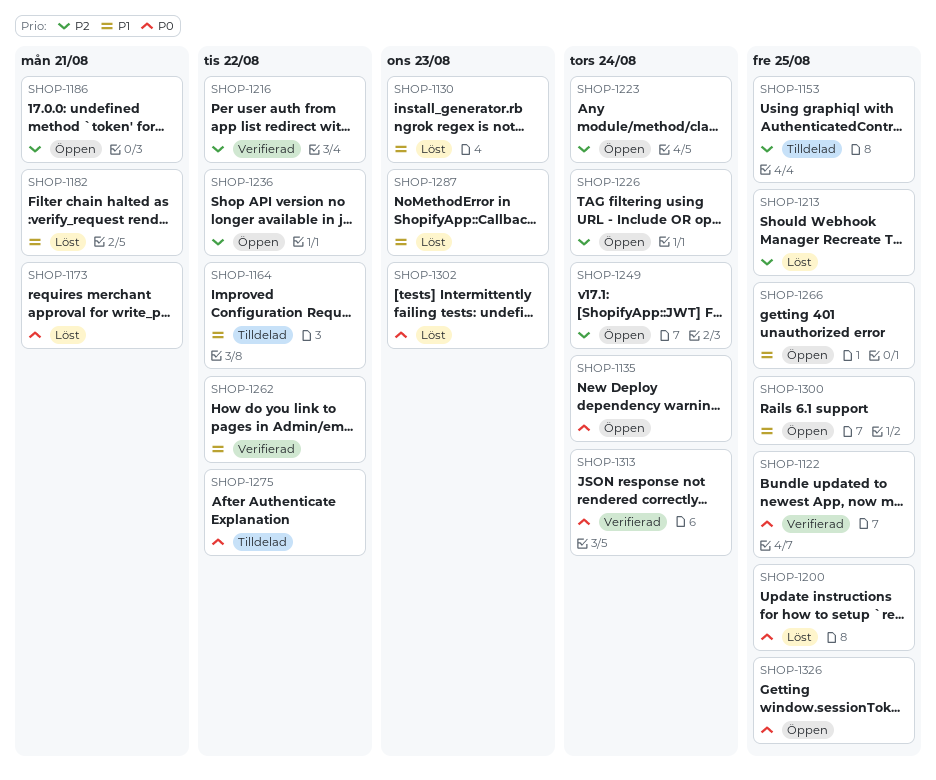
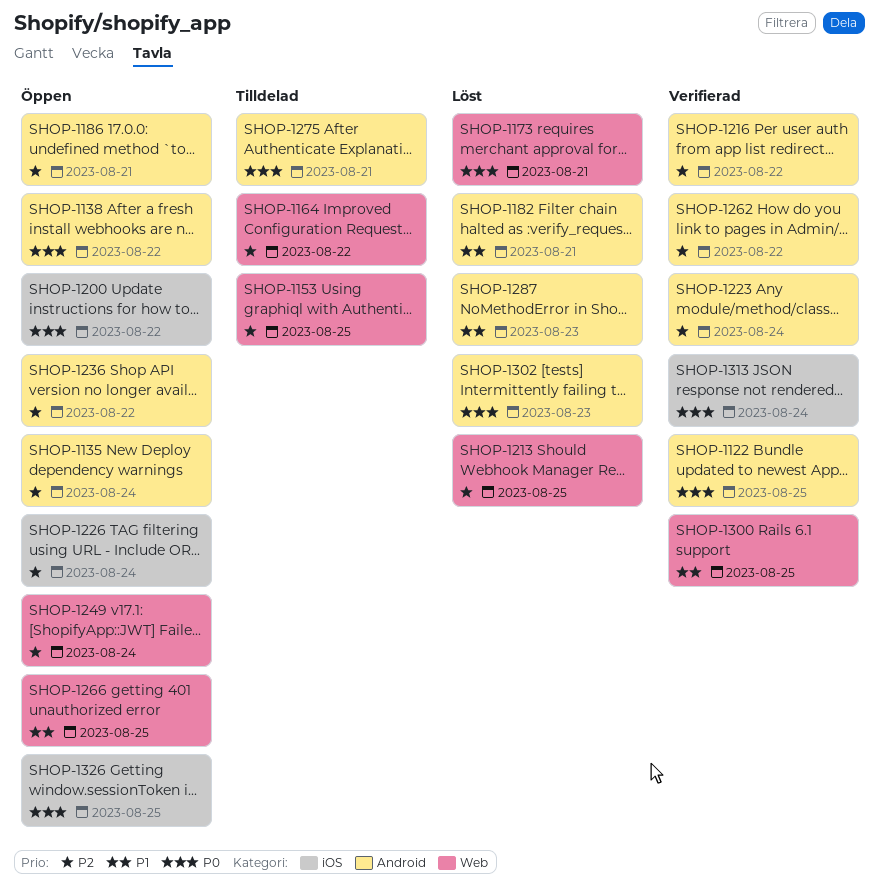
SHOP-1130: present -> none
SHOP-1135, priority: P0 -> P2
SHOP-1138: none -> present
SHOP-1164, priority: P1 -> P2
SHOP-1200, status: Löst -> Öppen
SHOP-1200, due: Aug 25 -> Aug 22
SHOP-1223, status: Öppen -> Verifierad
SHOP-1262, priority: P1 -> P2
SHOP-1275, due: Aug 22 -> Aug 21
SHOP-1300, status: Öppen -> Verifierad

